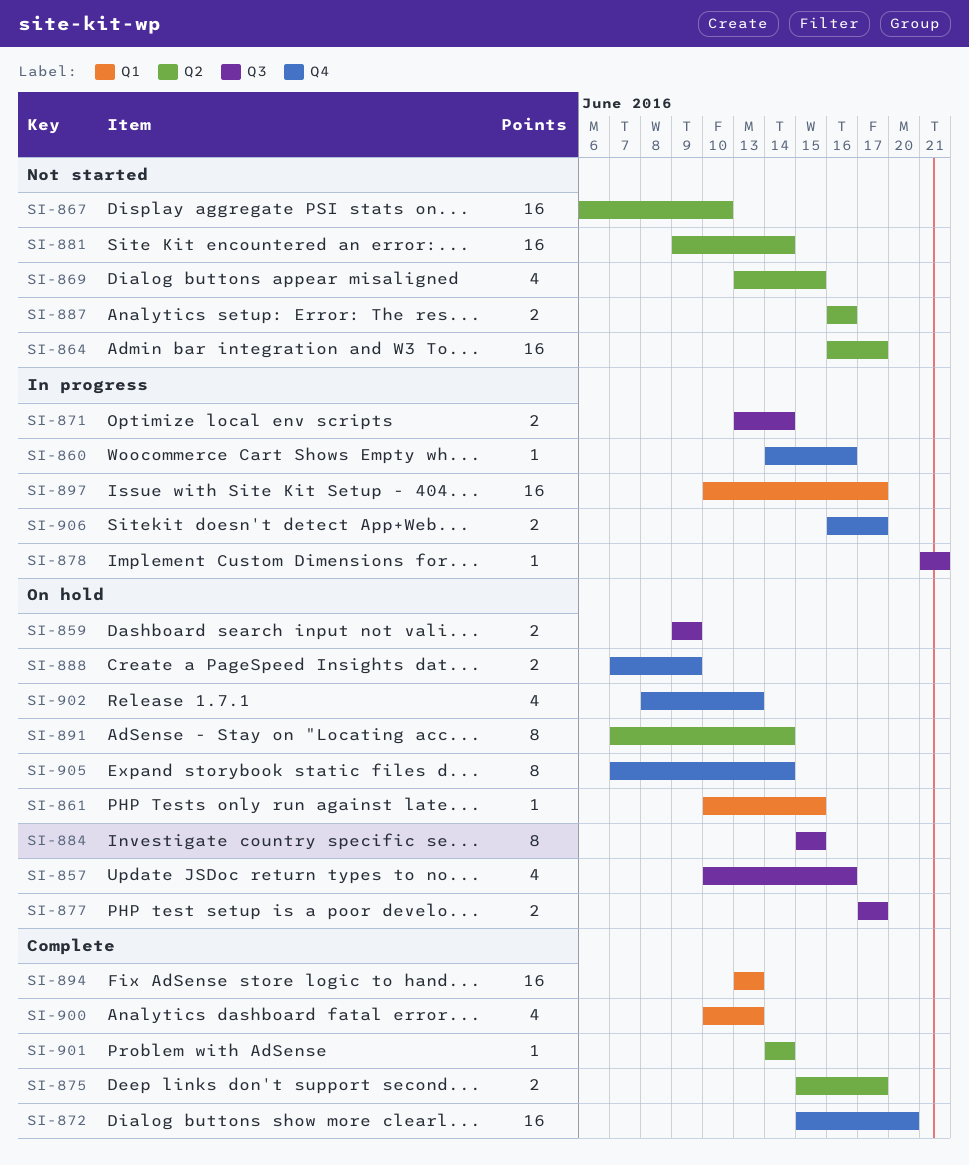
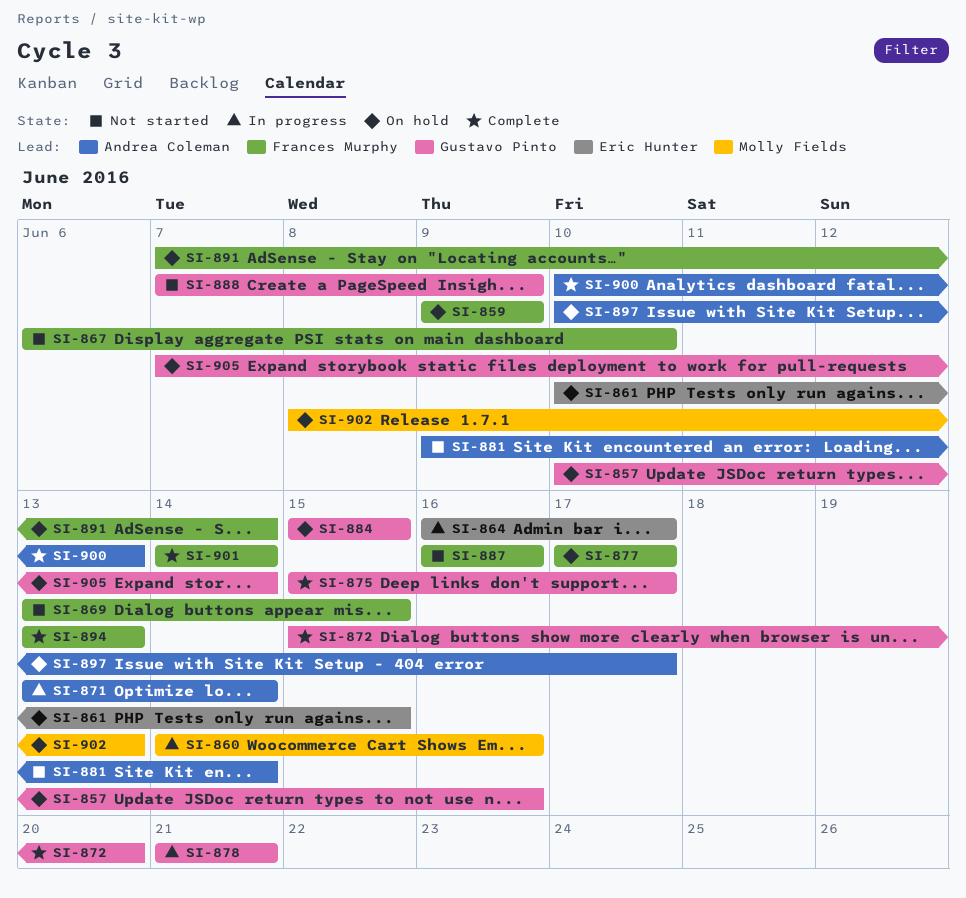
SI-864, status: Not started -> In progress
SI-888, status: On hold -> Not started
SI-897, status: In progress -> On hold
SI-906: present -> none

